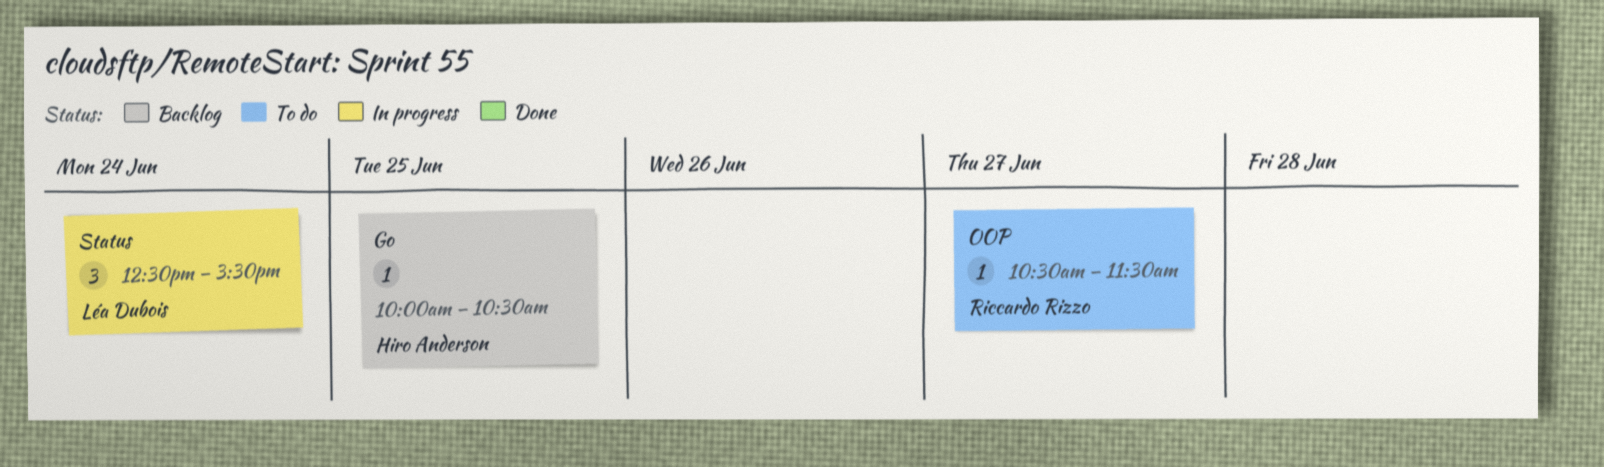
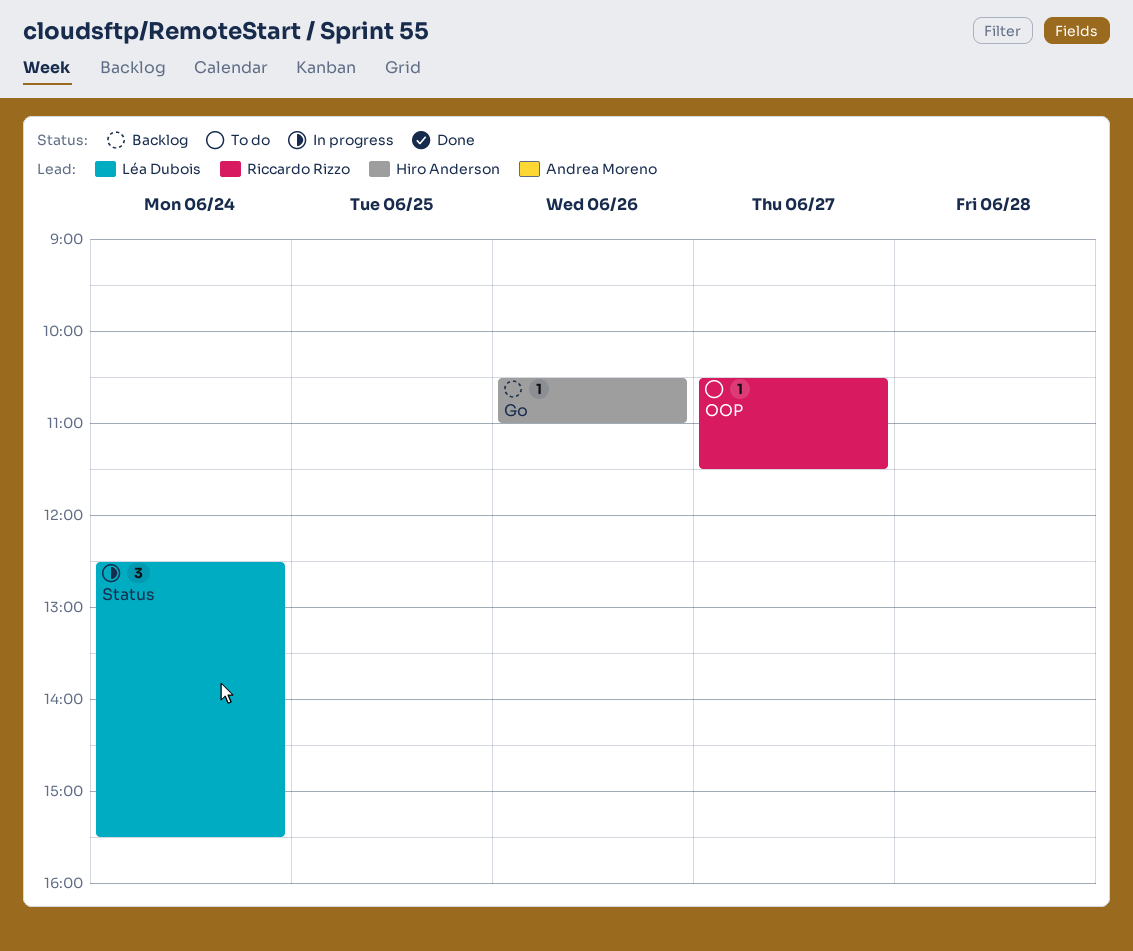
Go, day: Jun 25 -> Jun 26
Go, begins: 10:00 -> 10:30
Go, ends: 10:30 -> 11:00

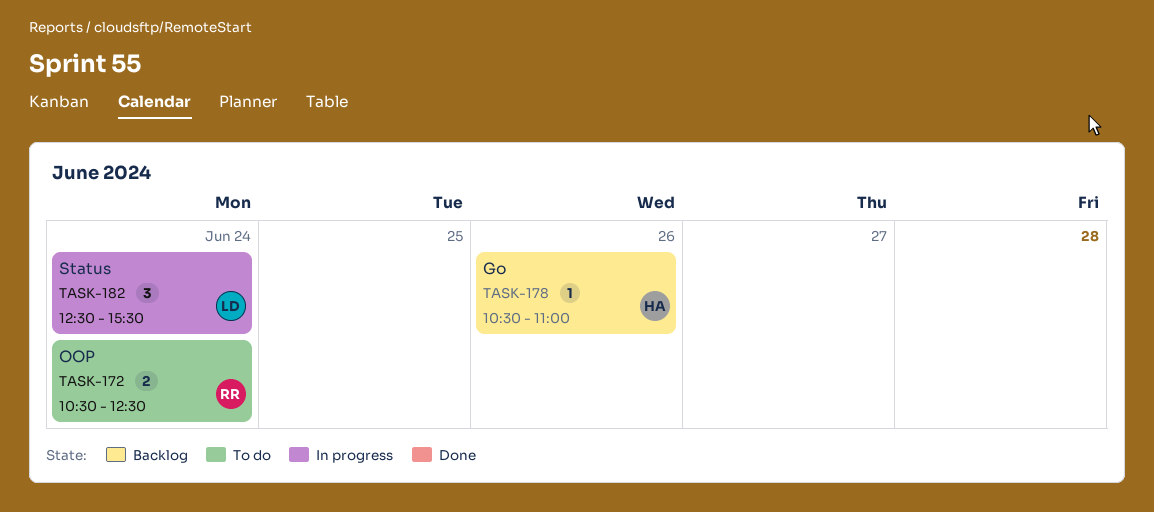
OOP, estimate: 1 -> 2
OOP, day: Jun 27 -> Jun 24
OOP, ends: 11:30 -> 12:30

